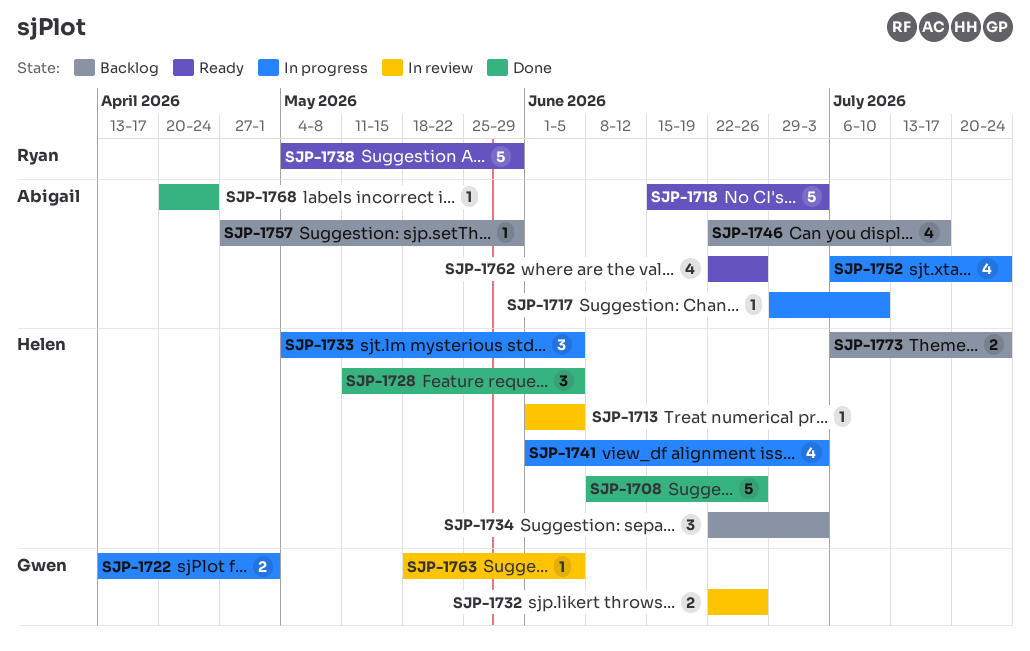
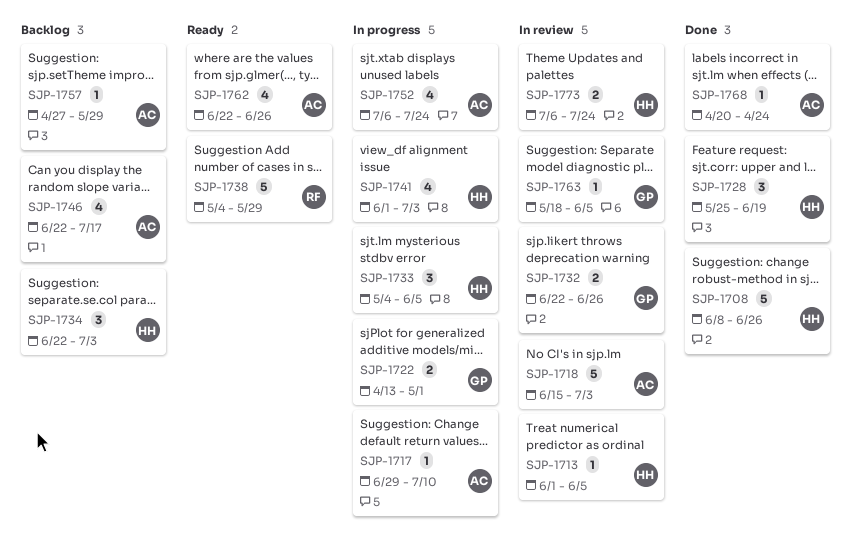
SJP-1718, status: Ready -> In review
SJP-1728, start: May 11 -> May 25
SJP-1728, due: Jun 5 -> Jun 19
SJP-1773, status: Backlog -> In review

